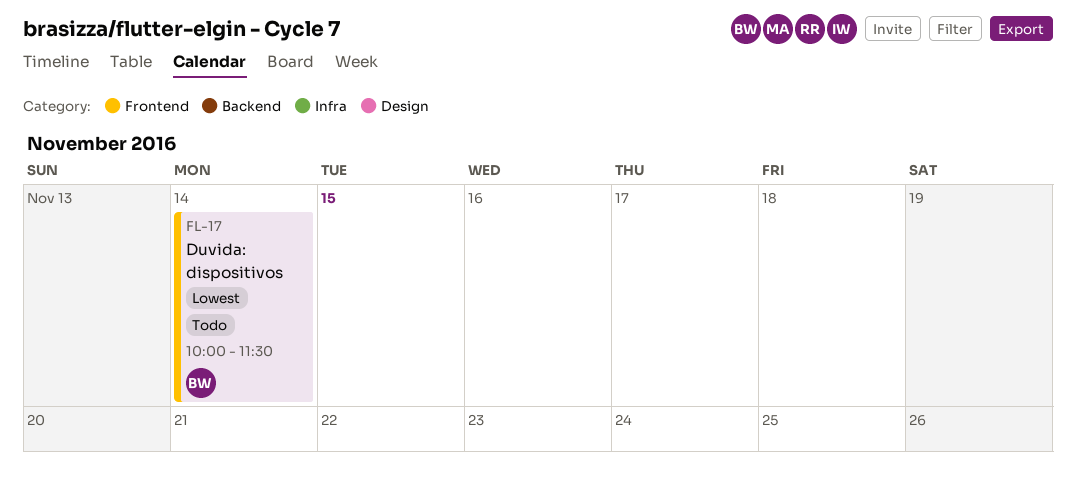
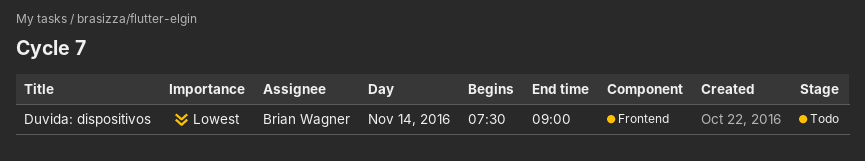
Duvida: dispositivos, begins: 10:00 -> 07:30
Duvida: dispositivos, ends: 11:30 -> 09:00

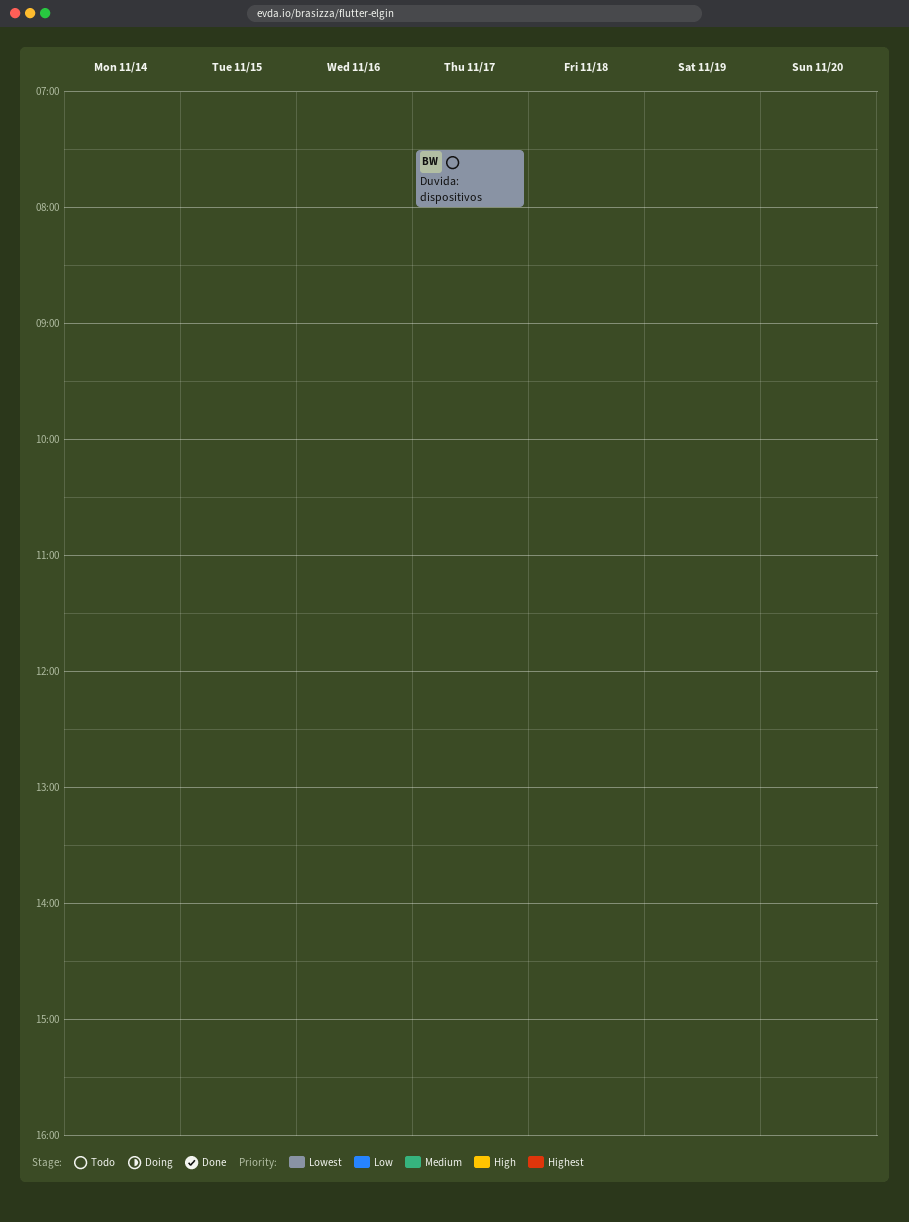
Duvida: dispositivos, day: Nov 14 -> Nov 17
Duvida: dispositivos, ends: 09:00 -> 08:00

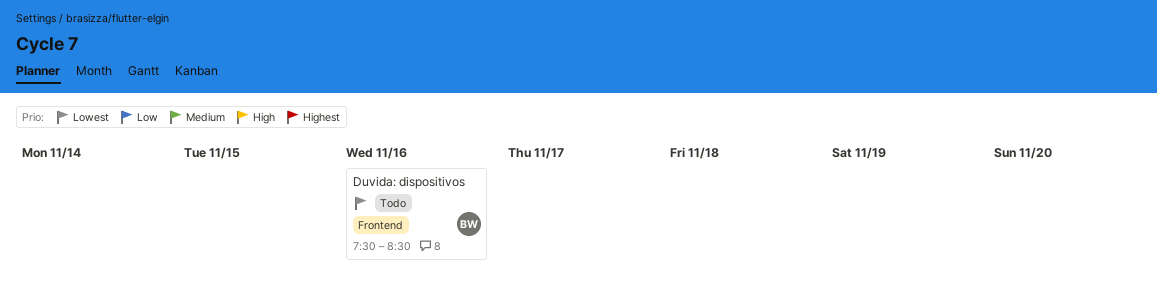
Duvida: dispositivos, day: Nov 17 -> Nov 16
Duvida: dispositivos, ends: 08:00 -> 08:30

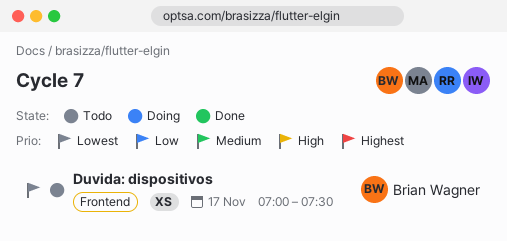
Duvida: dispositivos, day: Nov 16 -> Nov 17
Duvida: dispositivos, begins: 07:30 -> 07:00
Duvida: dispositivos, ends: 08:30 -> 07:30

